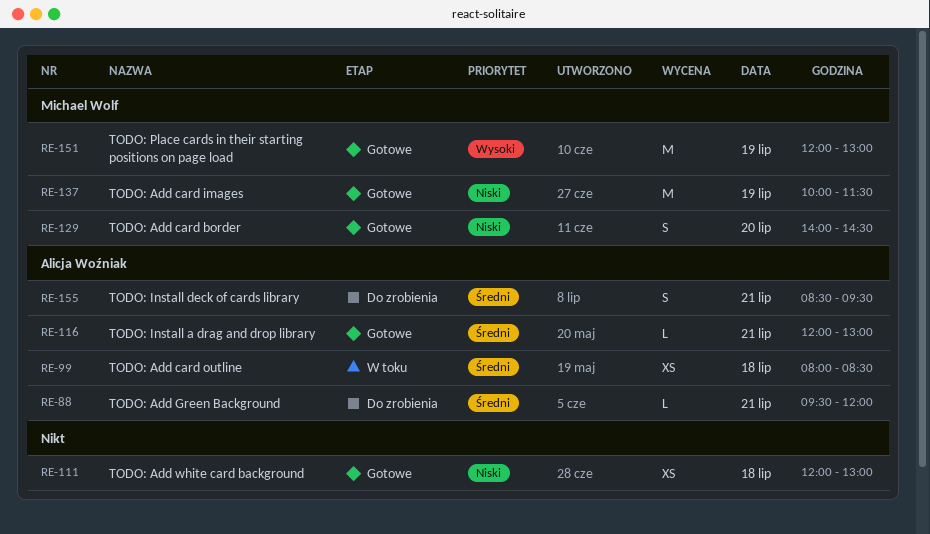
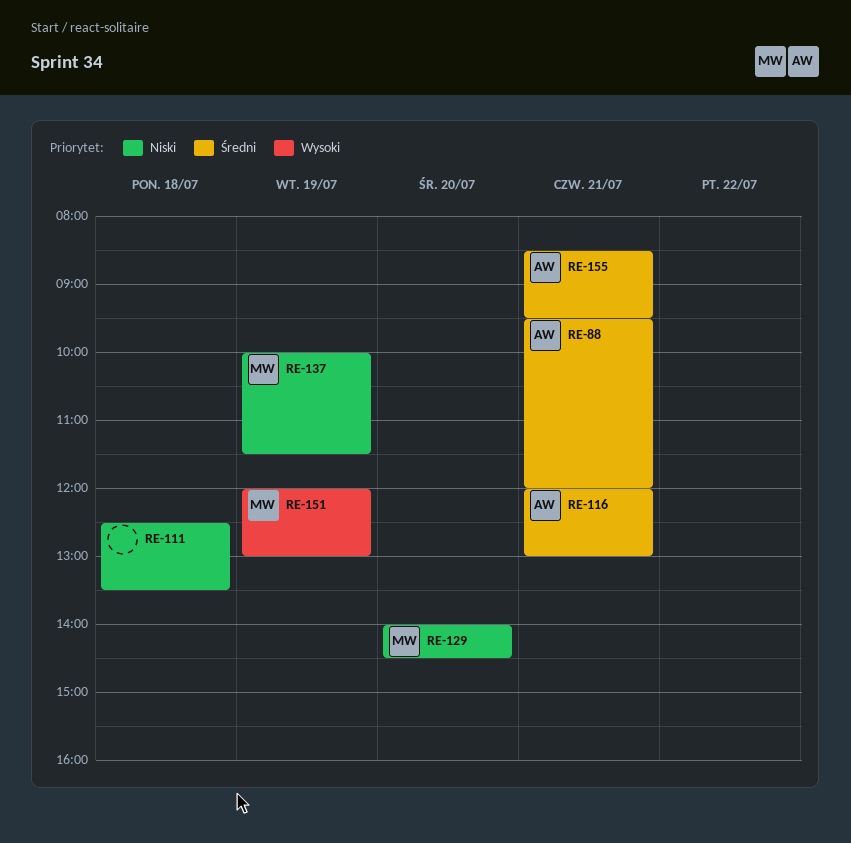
RE-99: present -> none
RE-111, begins: 12:00 -> 12:30
RE-111, ends: 13:00 -> 13:30

